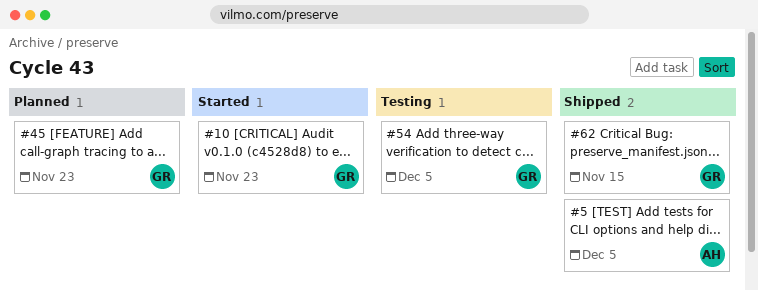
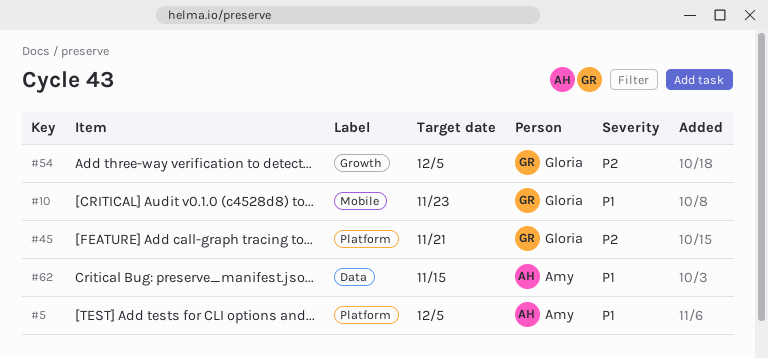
#45, due: Nov 23 -> Nov 21
#62, owner: Gloria -> Amy

